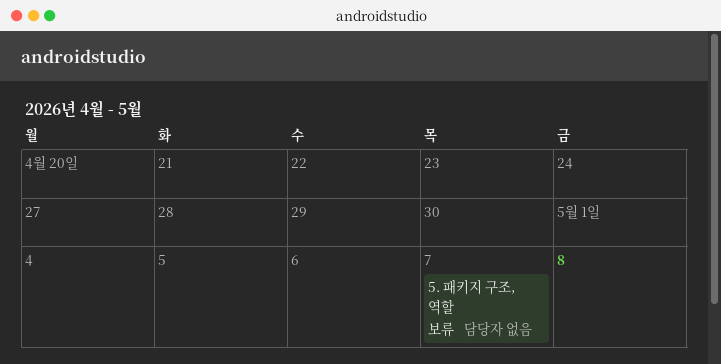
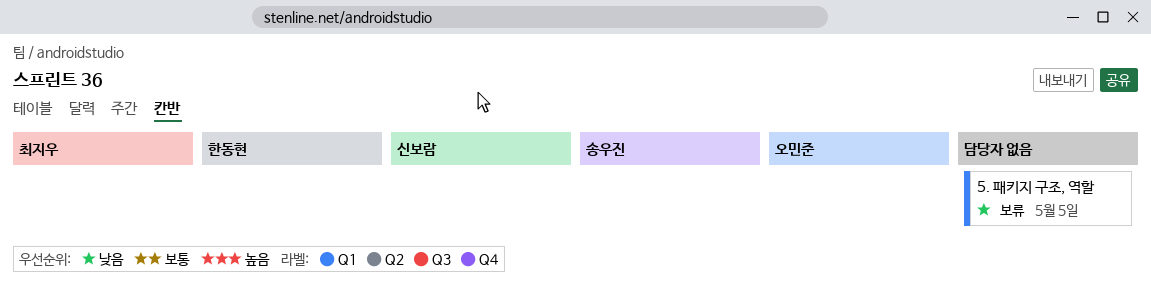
5. 패키지 구조, 역할, due: May 7 -> May 5

